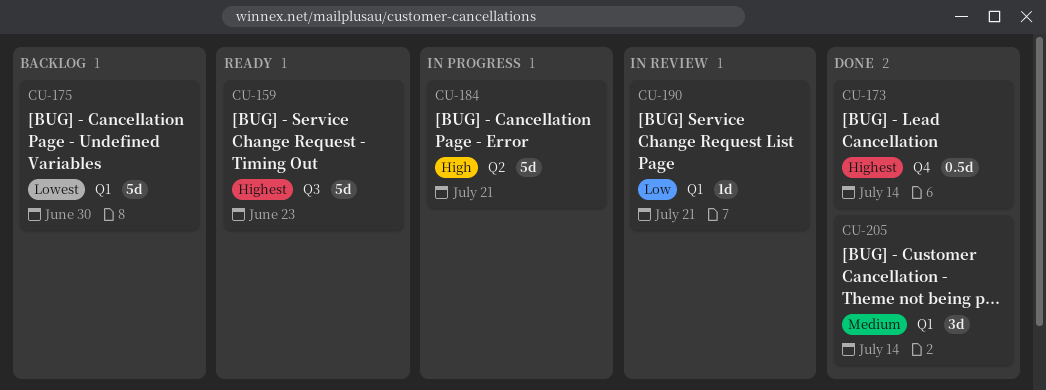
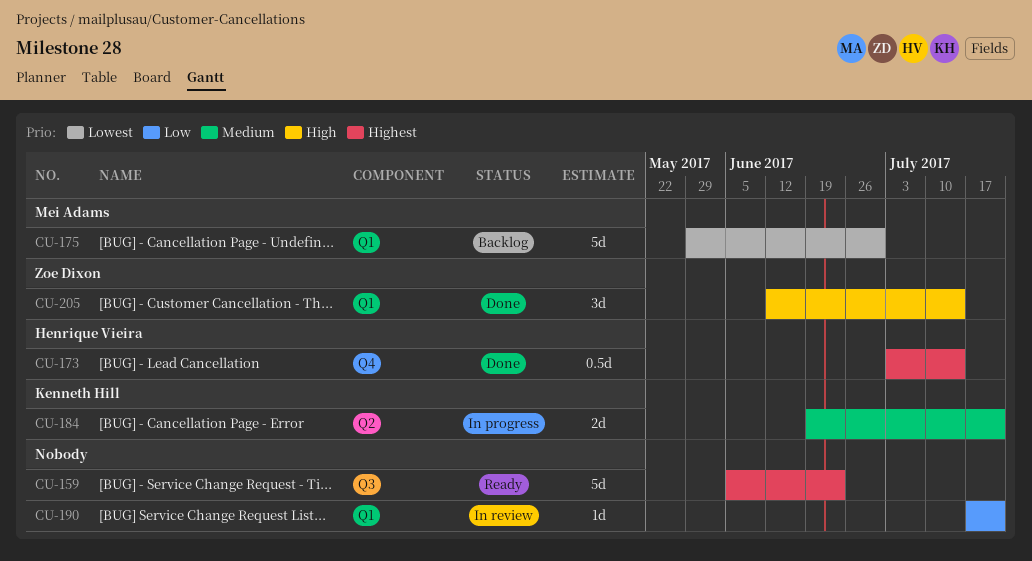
CU-184, priority: High -> Medium
CU-184, estimate: 5d -> 2d
CU-205, priority: Medium -> High

